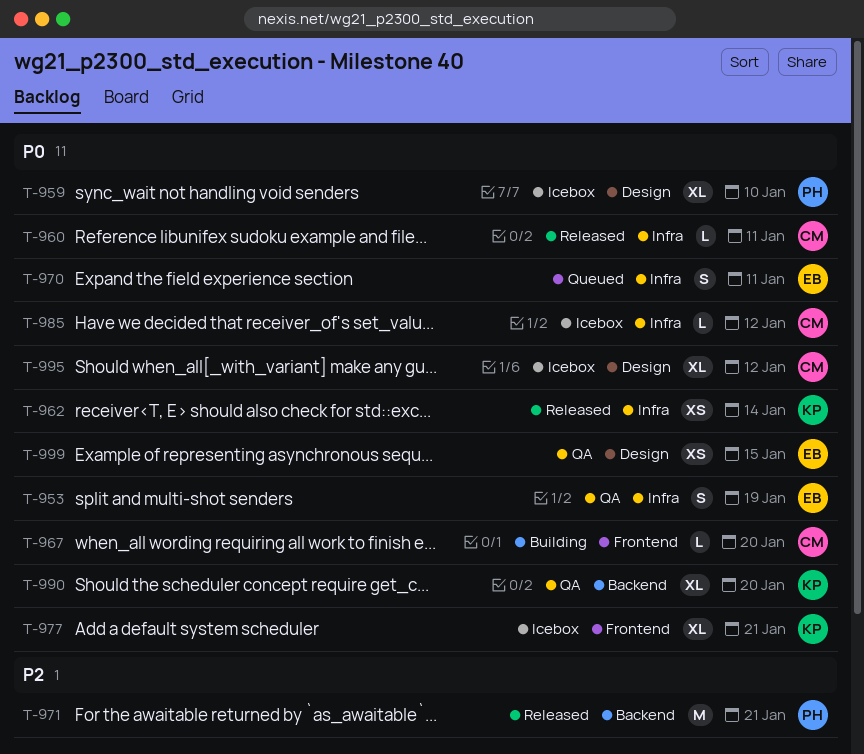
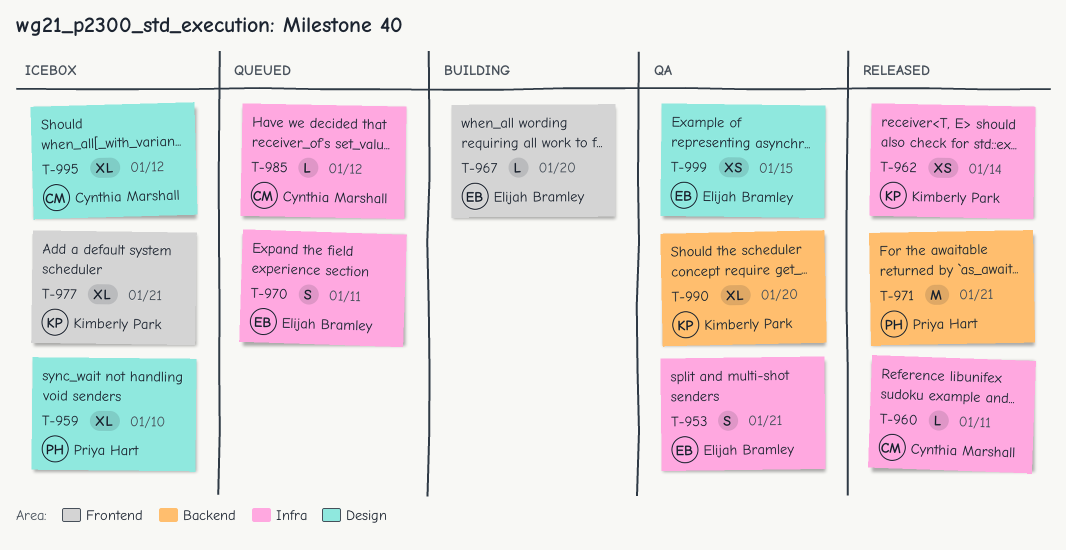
T-953, due: Jan 19 -> Jan 21
T-967, owner: Cynthia Marshall -> Elijah Bramley
T-985, status: Icebox -> Queued

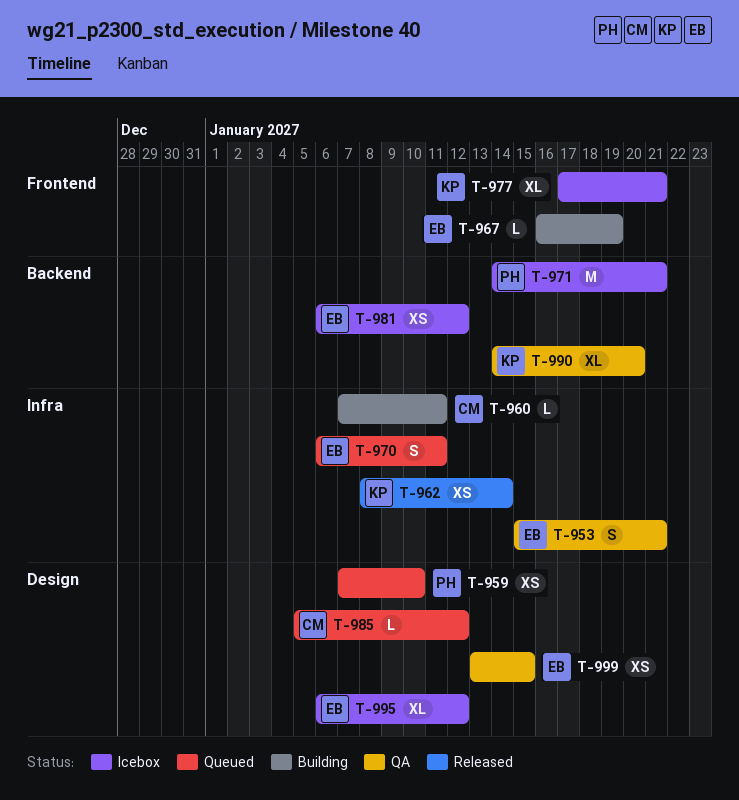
T-959, status: Icebox -> Queued
T-959, estimate: XL -> XS
T-960, status: Released -> Building
T-967, due: Jan 20 -> Jan 19
T-971, status: Released -> Icebox
T-981: none -> present
T-985, label: Infra -> Design
T-995, owner: Cynthia Marshall -> Elijah Bramley

